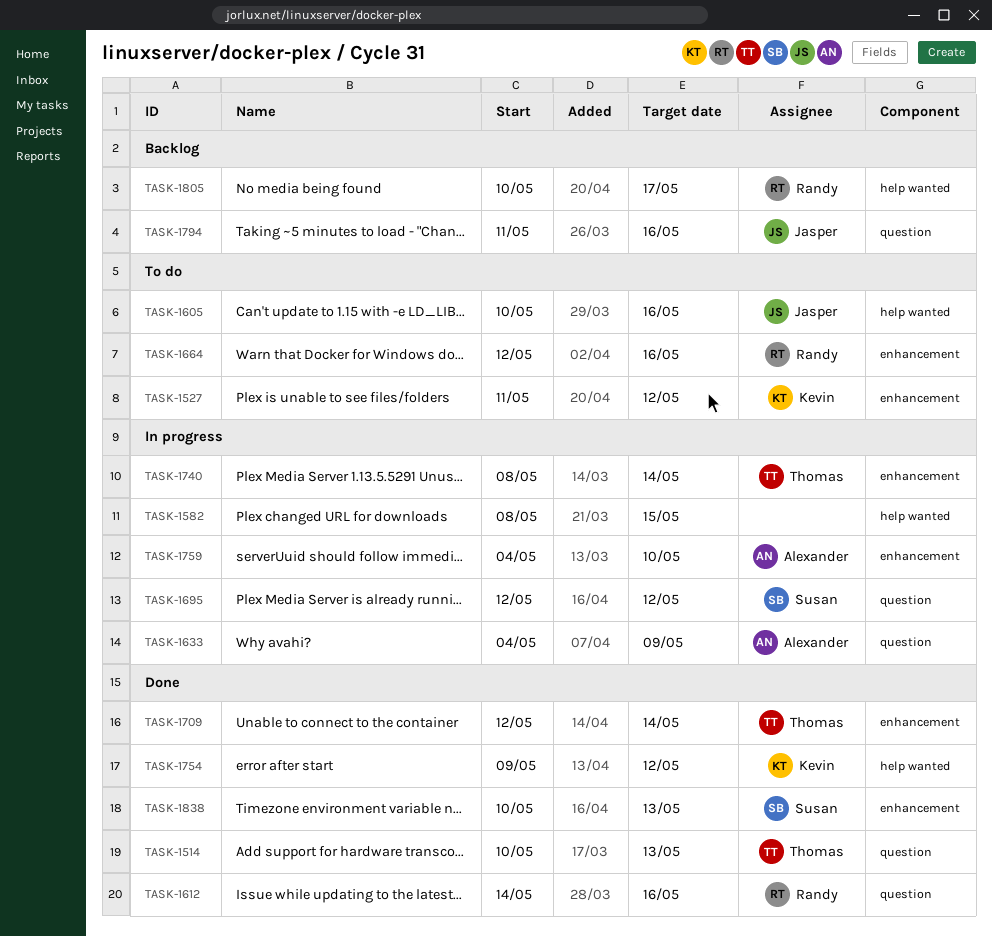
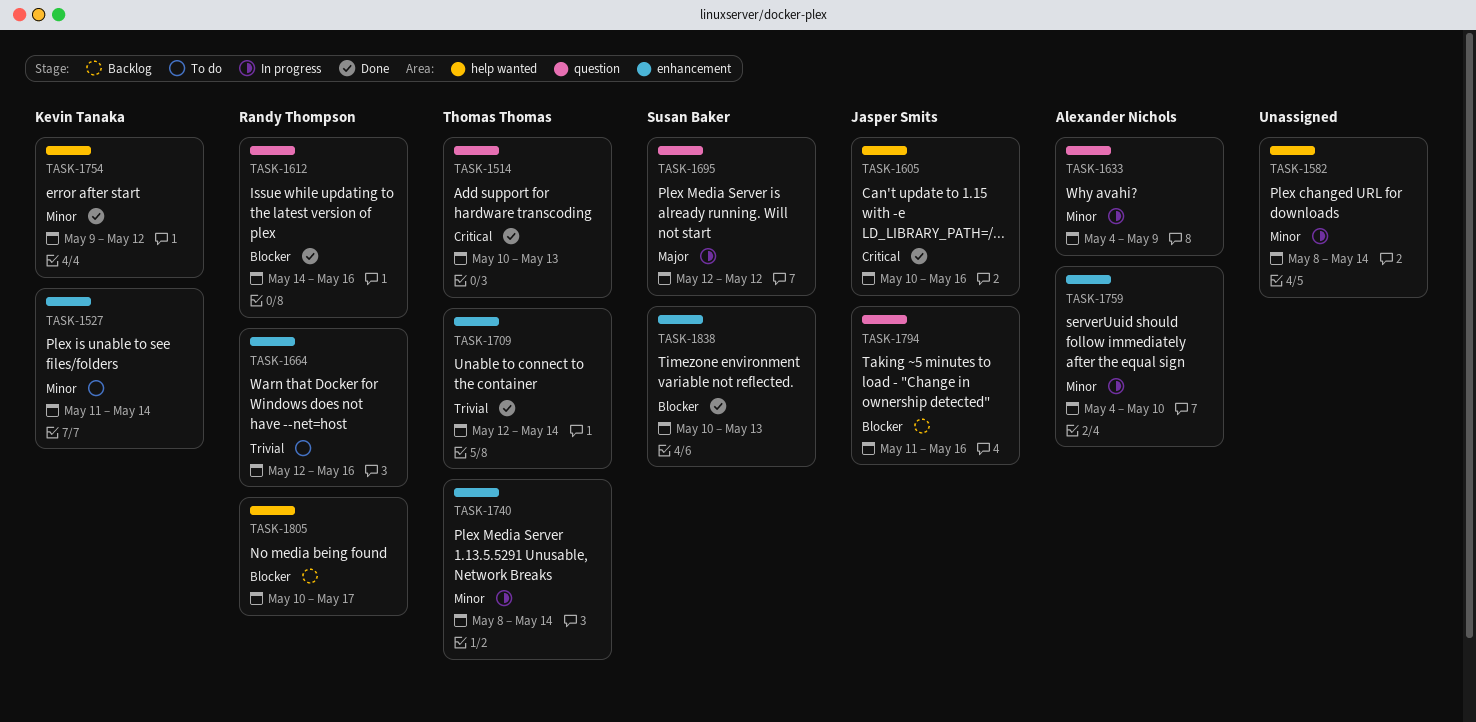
TASK-1527, due: May 12 -> May 14
TASK-1582, due: May 15 -> May 14
TASK-1605, status: To do -> Done

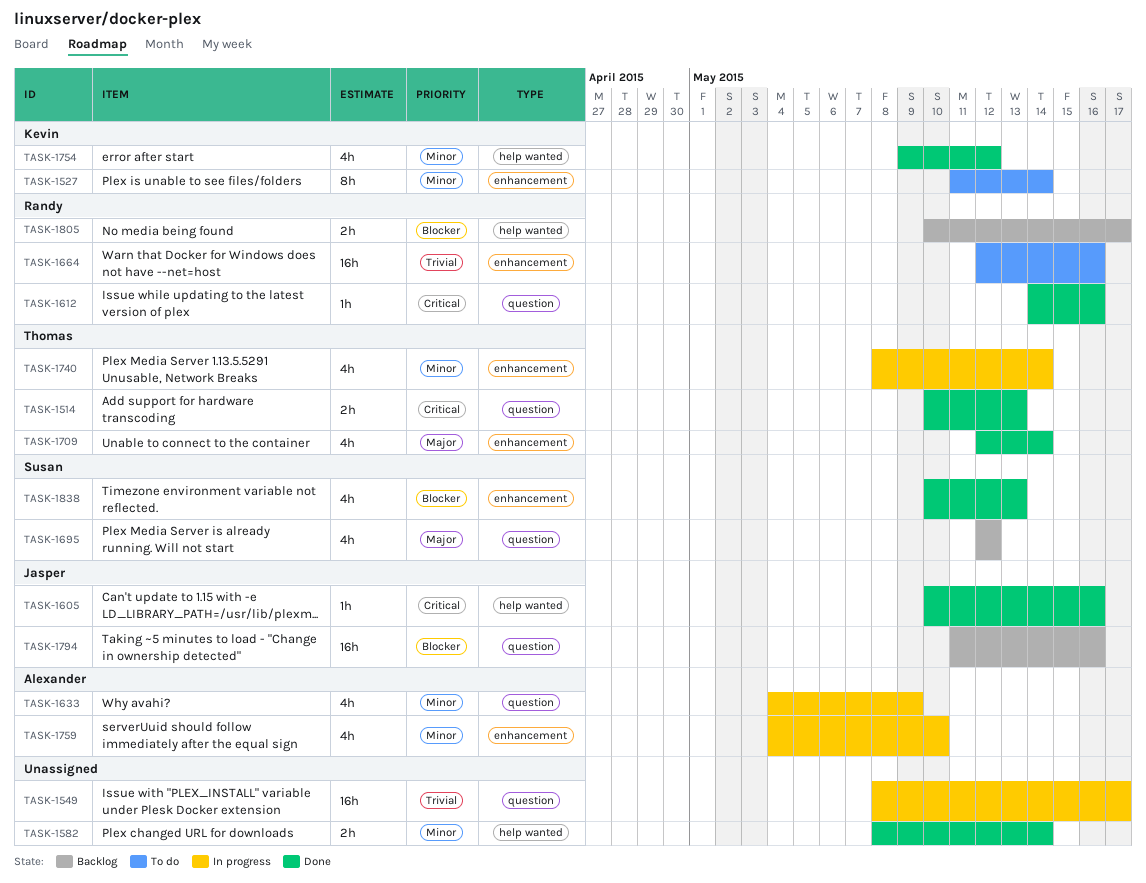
TASK-1549: none -> present
TASK-1582, status: In progress -> Done
TASK-1612, priority: Blocker -> Critical
TASK-1695, status: In progress -> Backlog
TASK-1709, priority: Trivial -> Major

